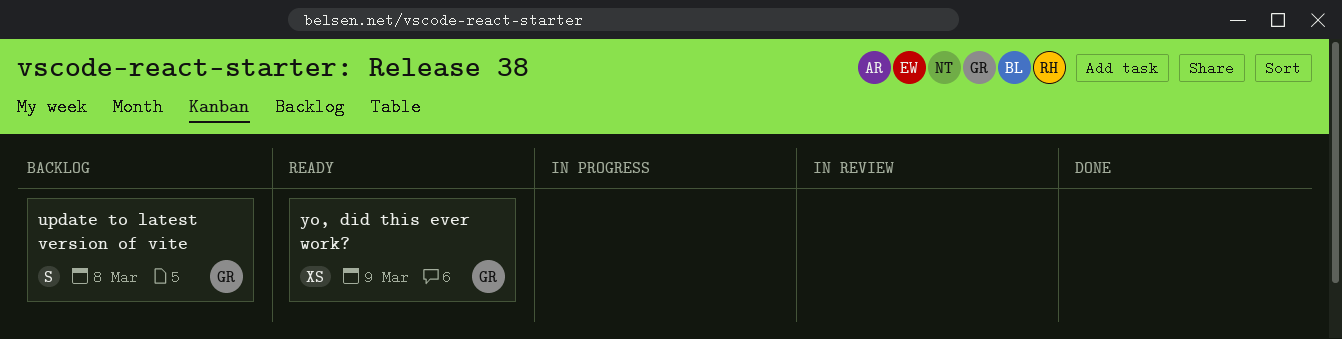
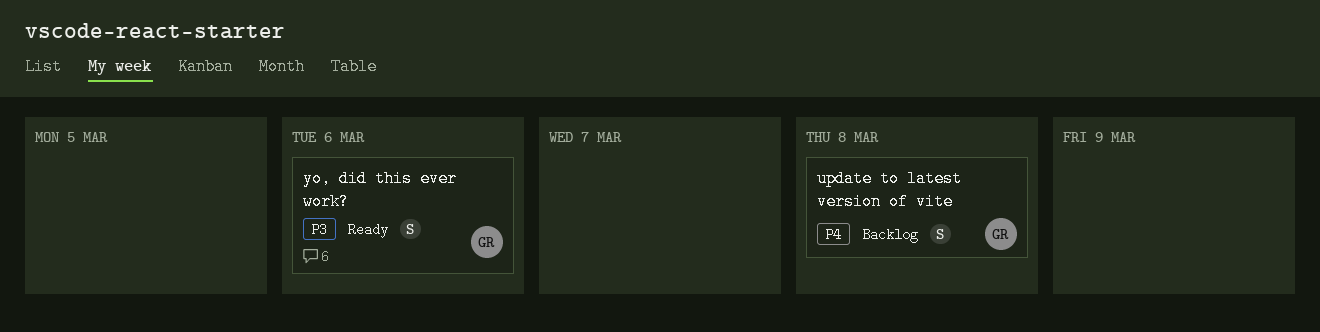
yo, did this ever work?, estimate: XS -> S
yo, did this ever work?, due: Mar 9 -> Mar 6

